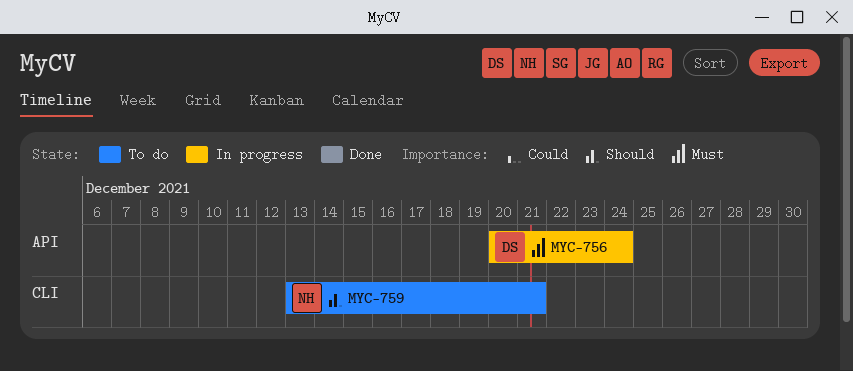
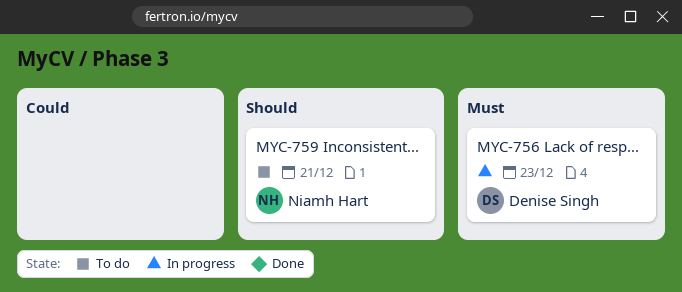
MYC-756, due: Dec 24 -> Dec 23

